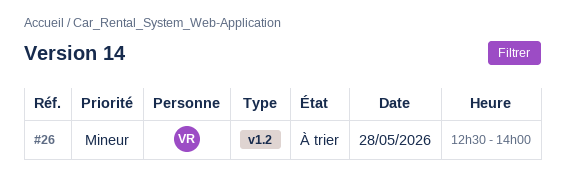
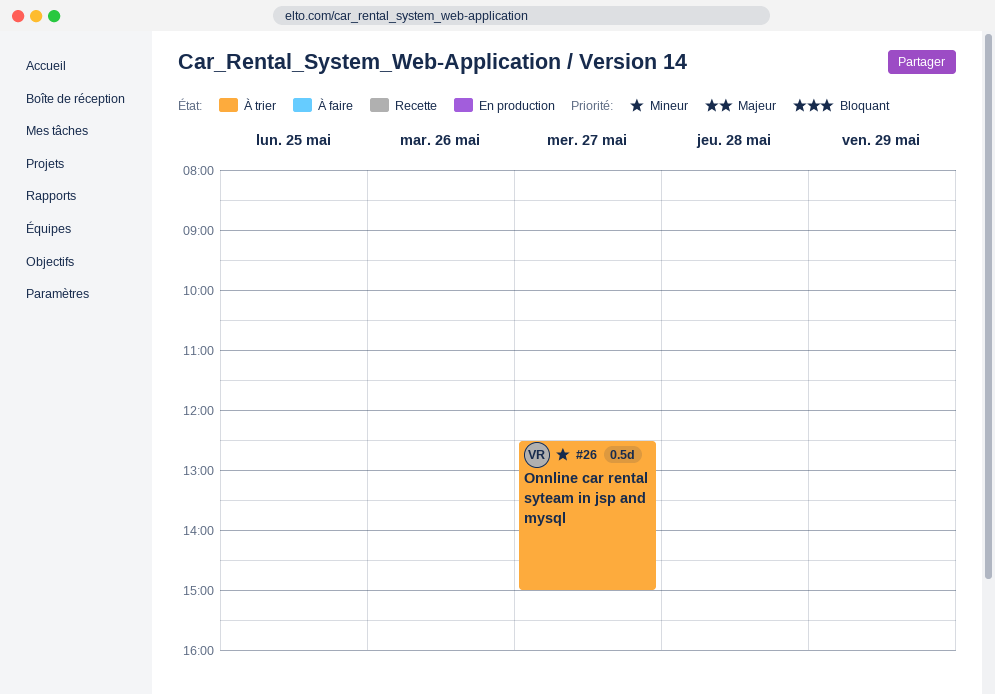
#26, day: May 28 -> May 27
#26, ends: 14:00 -> 15:00

